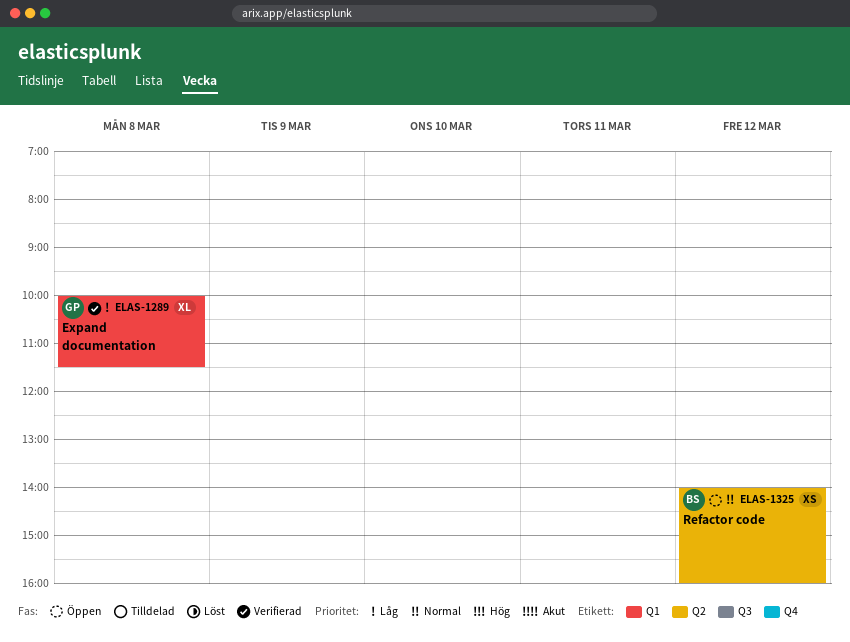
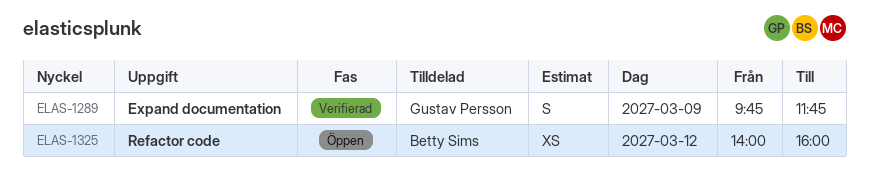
ELAS-1289, estimate: XL -> S
ELAS-1289, day: Mar 8 -> Mar 9
ELAS-1289, begins: 10:00 -> 09:45
ELAS-1289, ends: 11:30 -> 11:45

